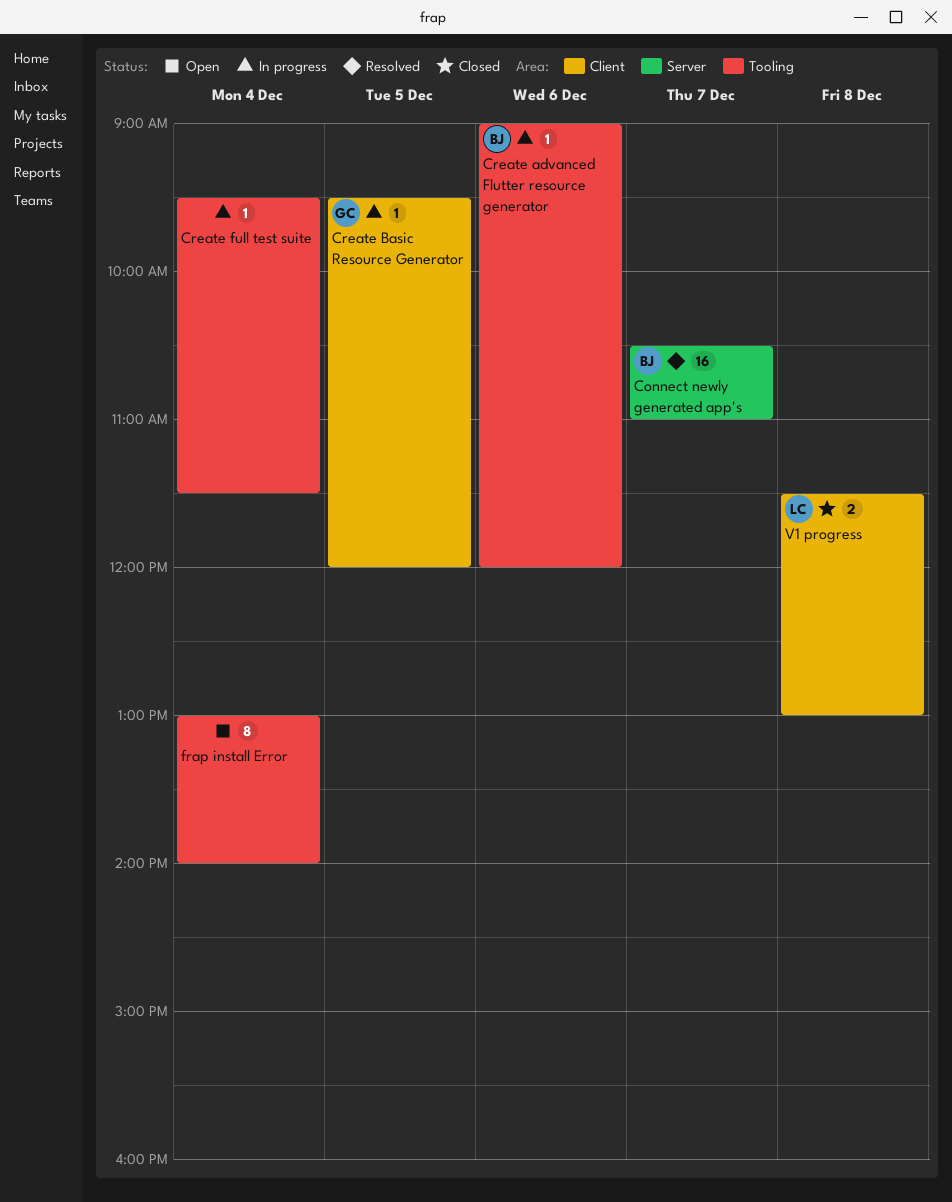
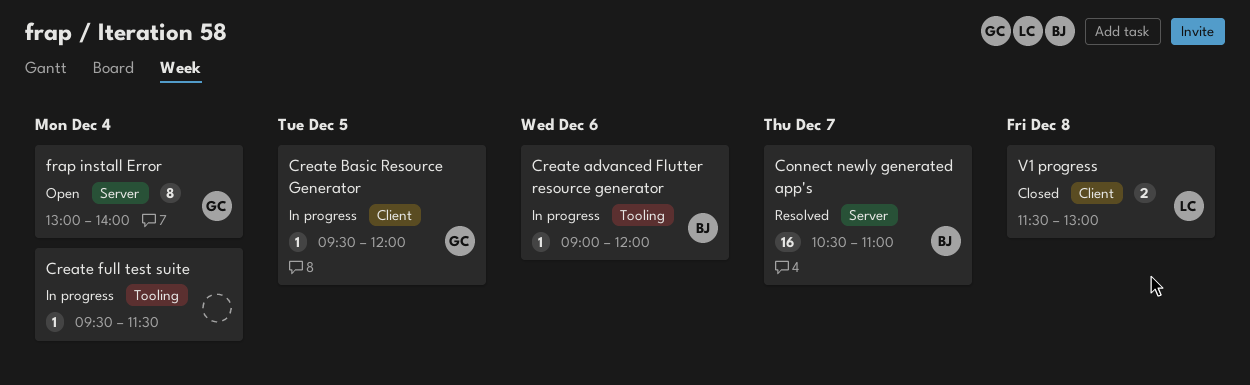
frap install Error, owner: none -> GC
frap install Error, label: Tooling -> Server

